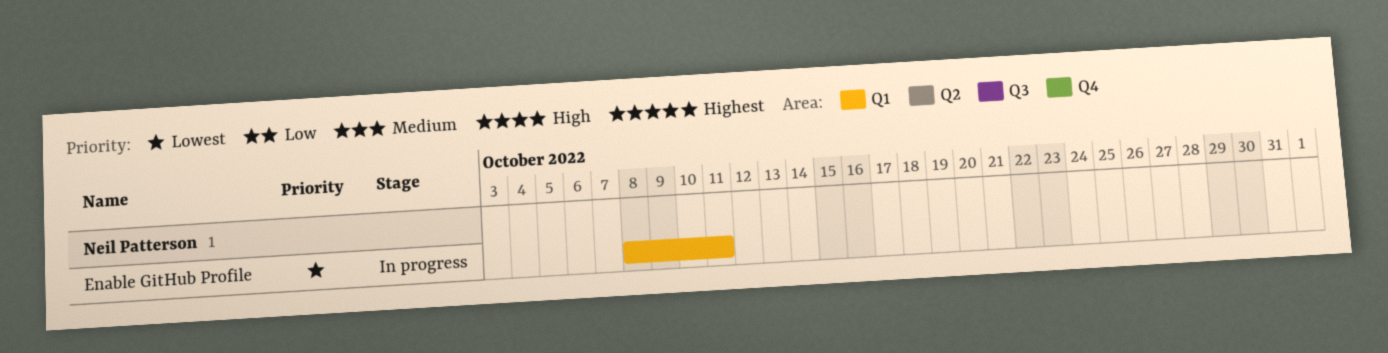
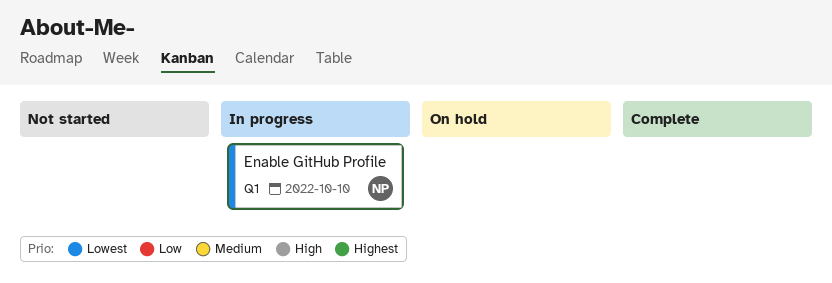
Enable GitHub Profile, due: Oct 11 -> Oct 10

